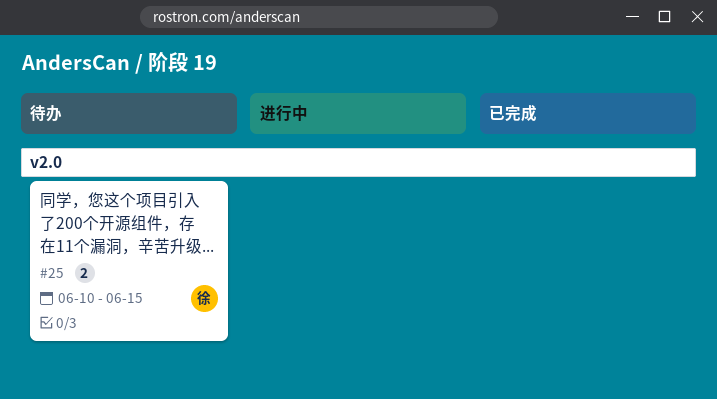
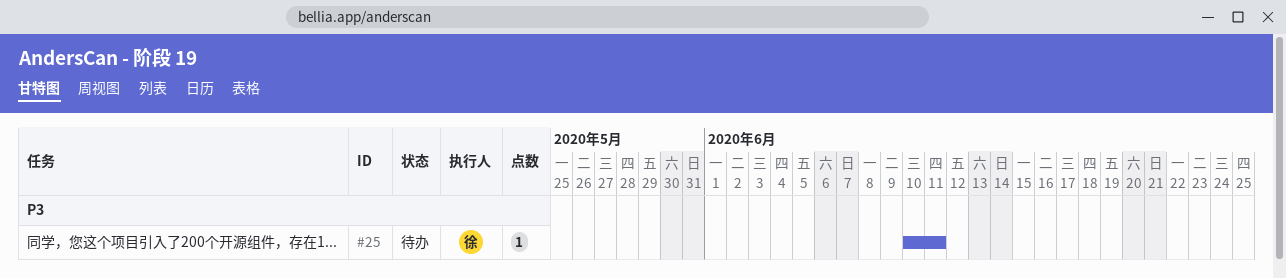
#25, estimate: 2 -> 1
#25, due: Jun 15 -> Jun 11

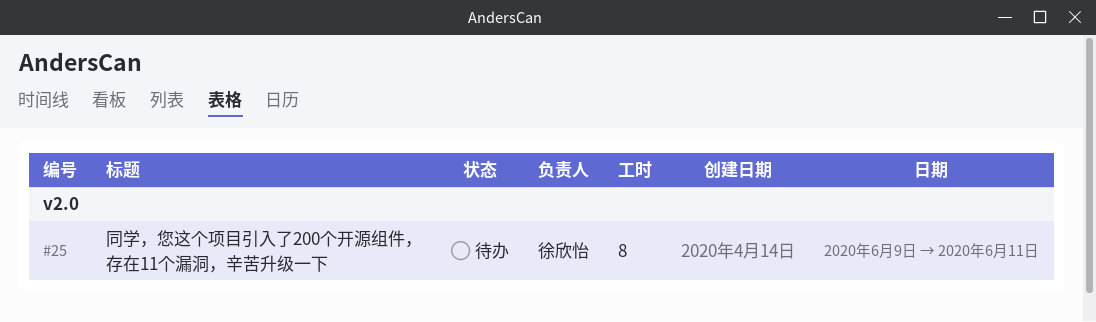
#25, estimate: 1 -> 8
#25, start: Jun 10 -> Jun 9

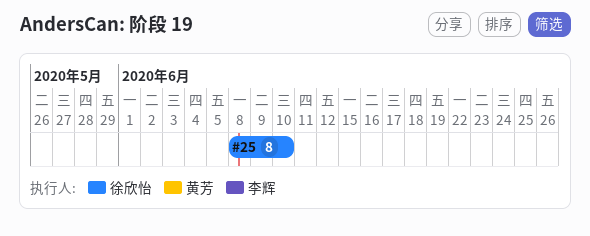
#25, start: Jun 9 -> Jun 8
#25, due: Jun 11 -> Jun 10

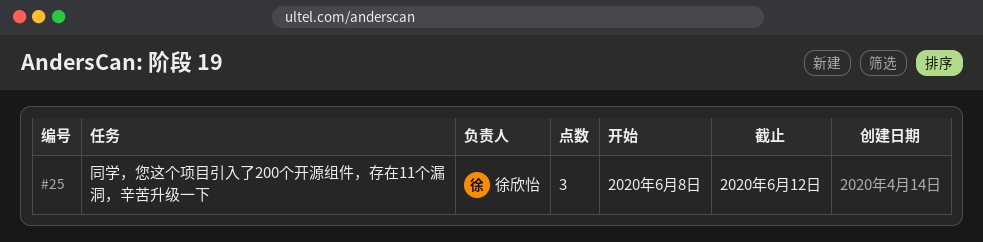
#25, estimate: 8 -> 3
#25, due: Jun 10 -> Jun 12

